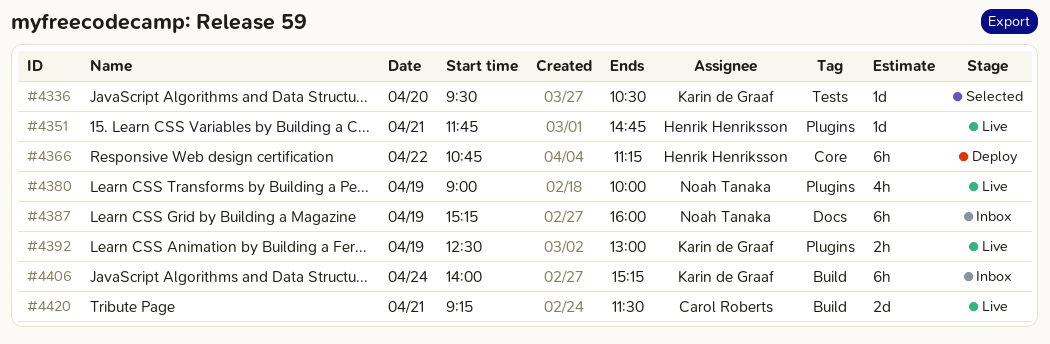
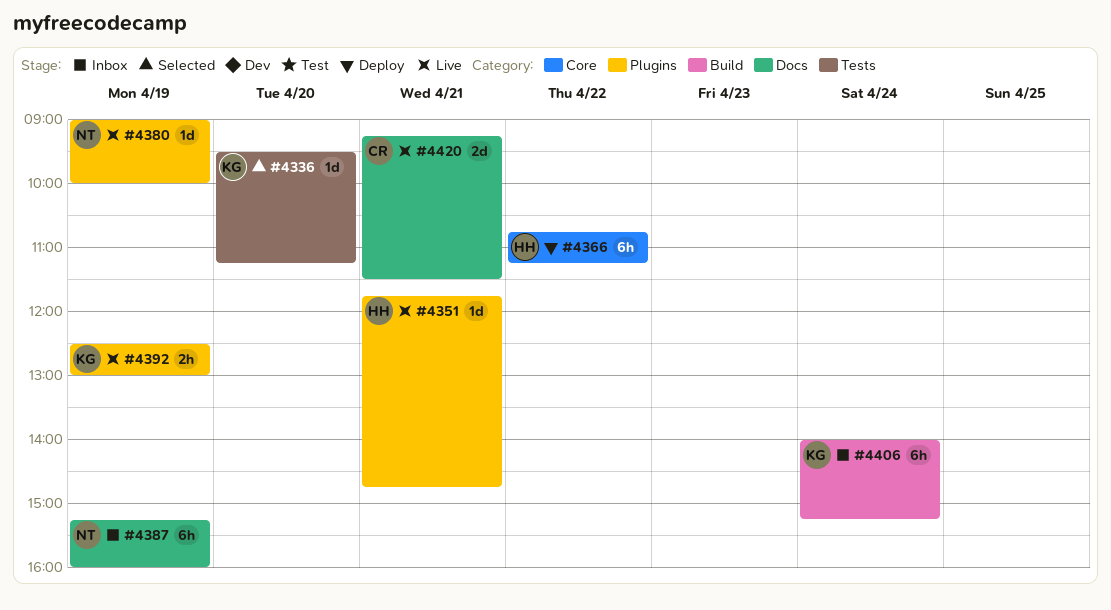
#4336, ends: 10:30 -> 11:15
#4380, estimate: 4h -> 1d
#4420, label: Build -> Docs

